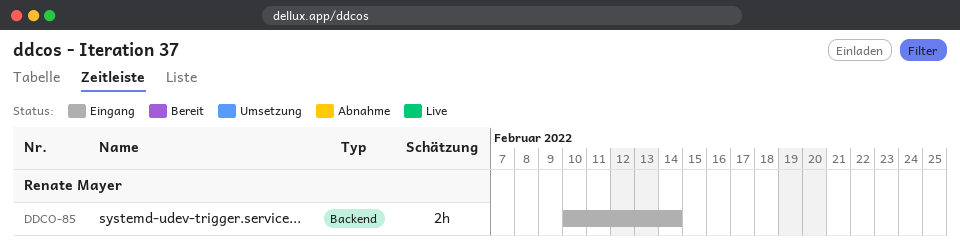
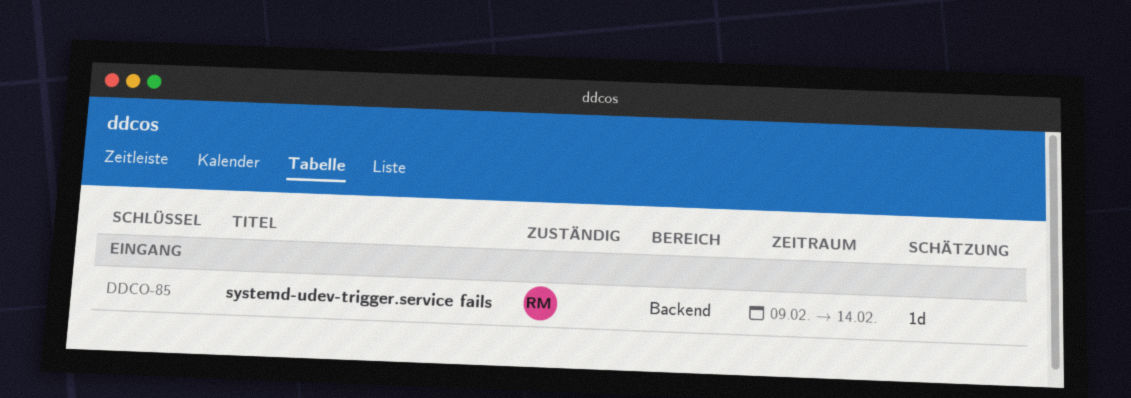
DDCO-85, estimate: 2h -> 1d
DDCO-85, start: Feb 10 -> Feb 9

